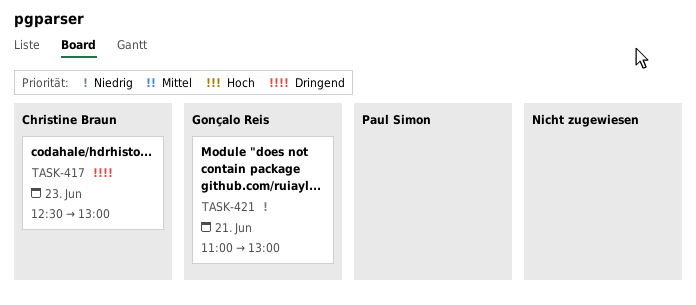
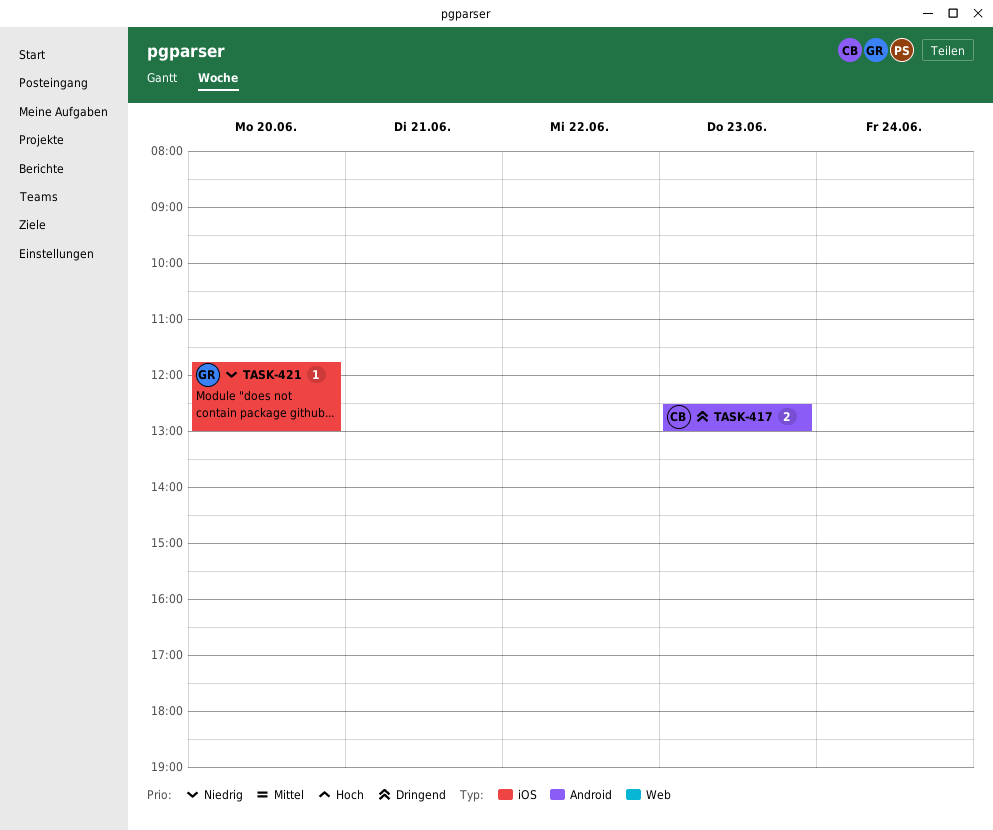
TASK-421, day: Jun 21 -> Jun 20
TASK-421, begins: 11:00 -> 11:45

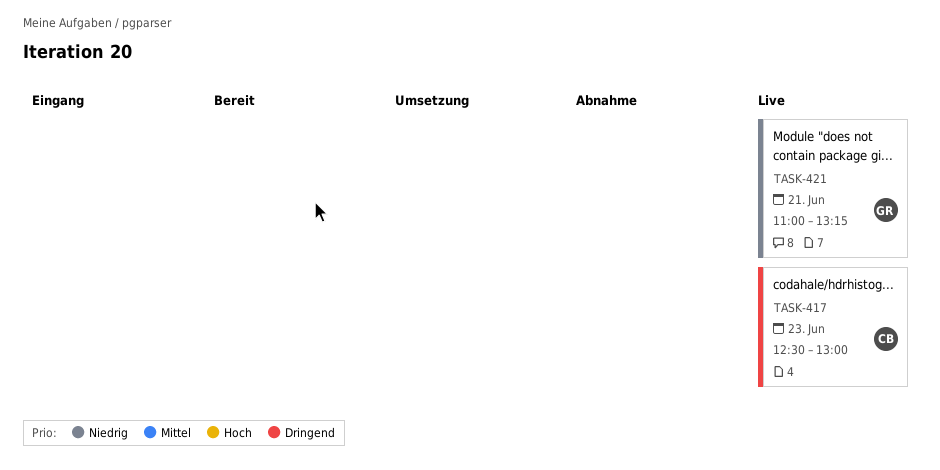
TASK-421, day: Jun 20 -> Jun 21
TASK-421, begins: 11:45 -> 11:00
TASK-421, ends: 13:00 -> 13:15

